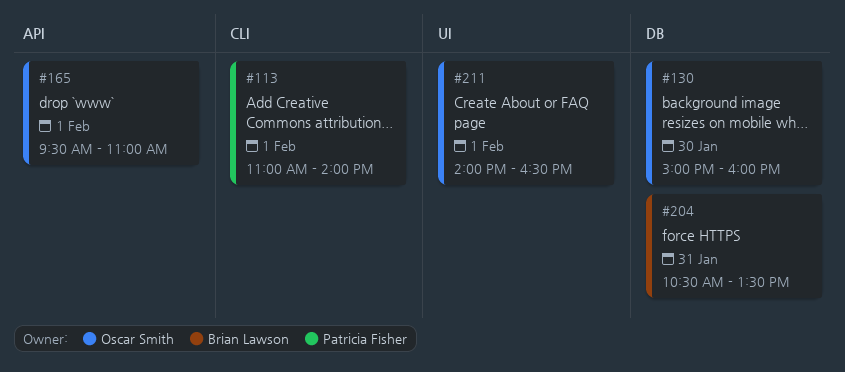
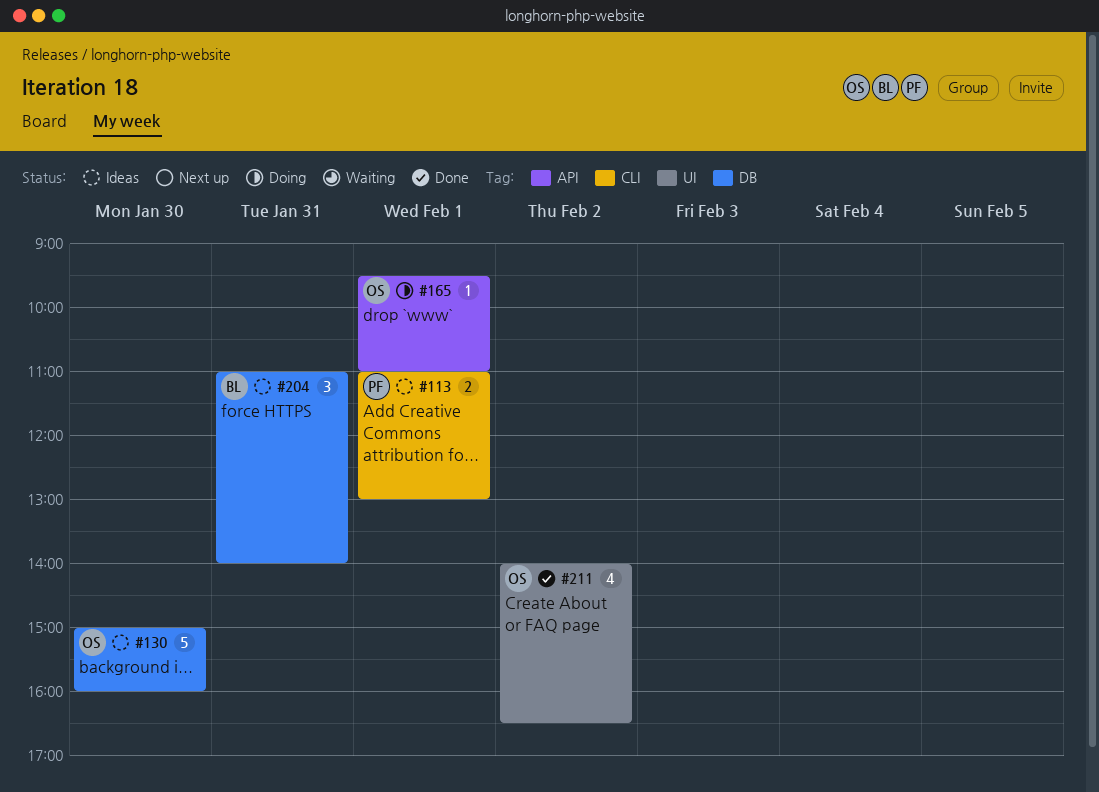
#113, ends: 14:00 -> 13:00
#204, begins: 10:30 -> 11:00
#204, ends: 13:30 -> 14:00
#211, day: Feb 1 -> Feb 2

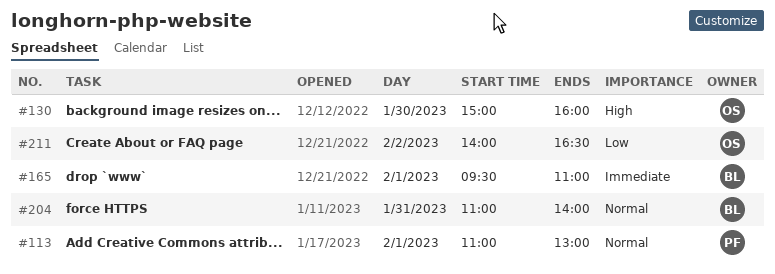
#165, owner: OS -> BL

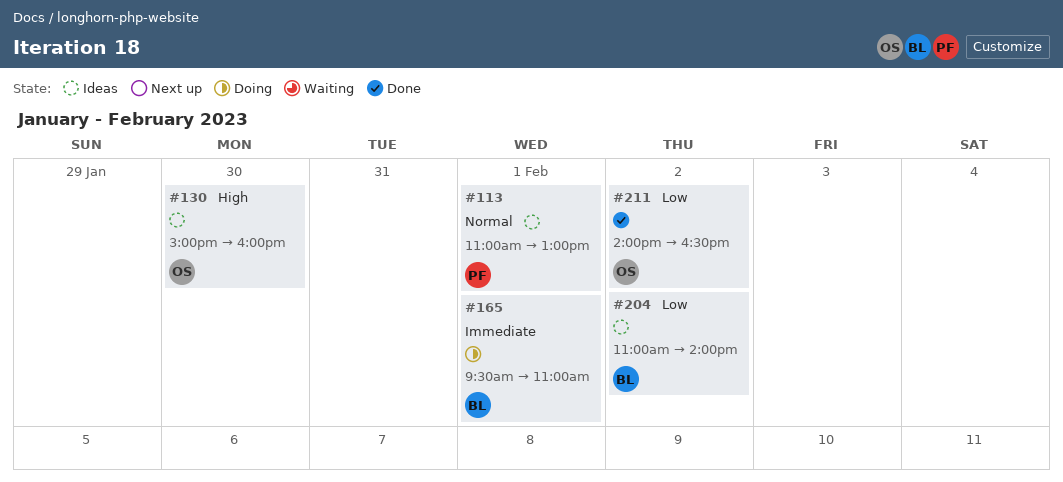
#204, priority: Normal -> Low
#204, day: Jan 31 -> Feb 2

